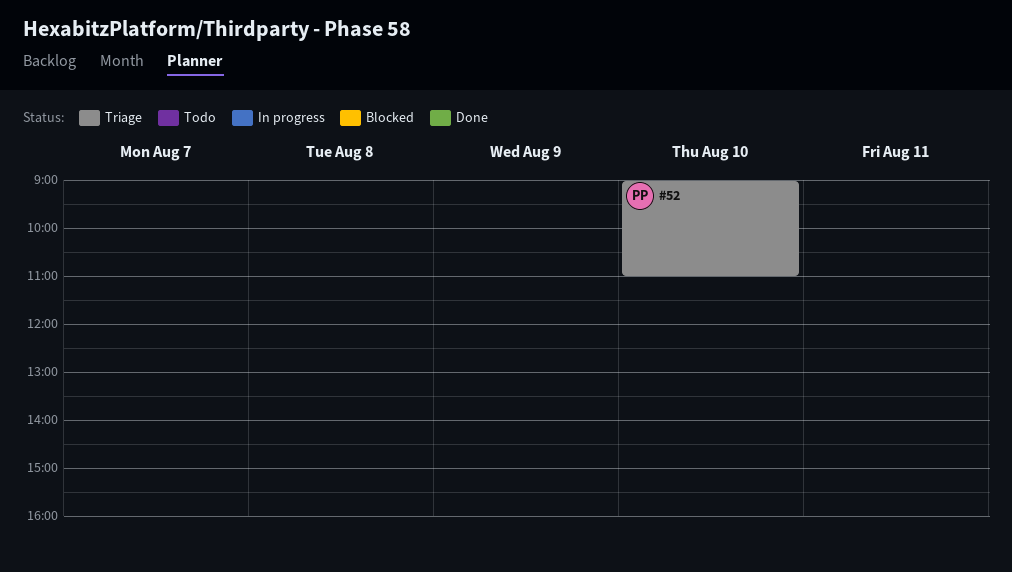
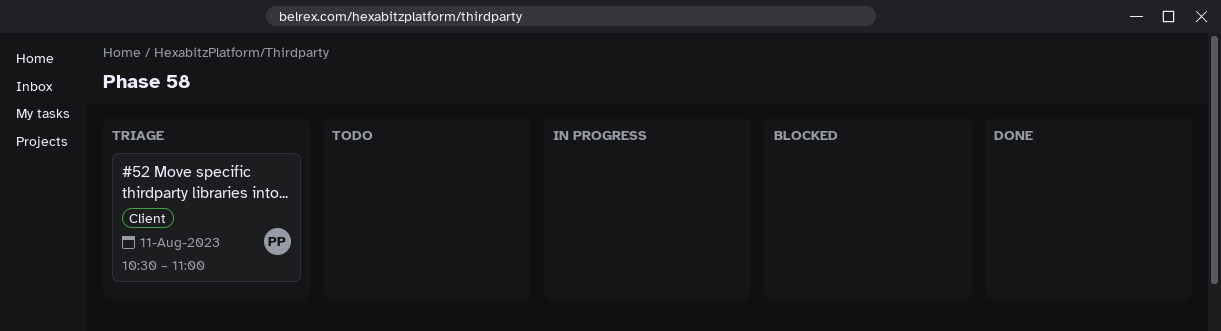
#52, day: Aug 10 -> Aug 11
#52, begins: 09:00 -> 10:30

